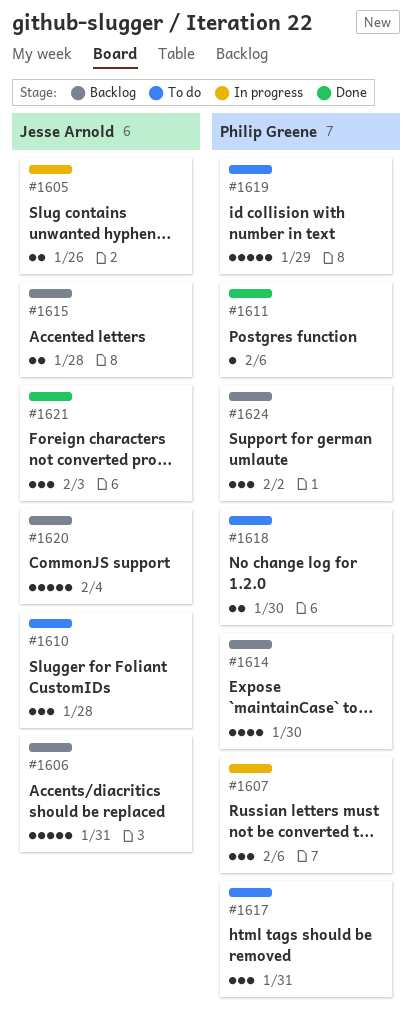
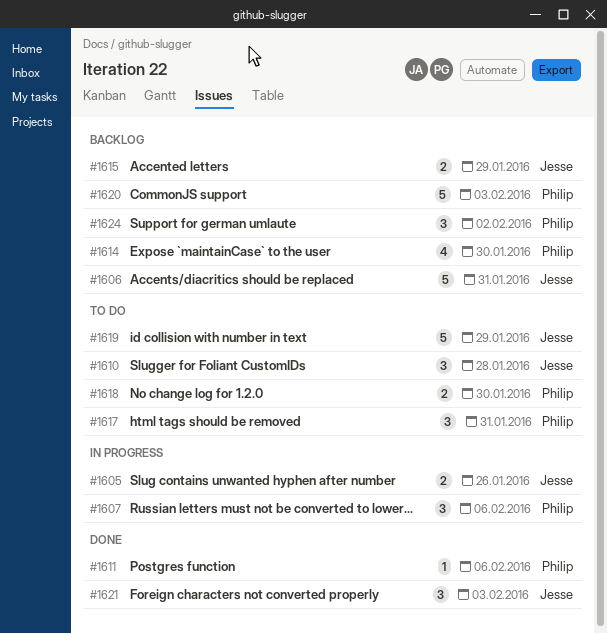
#1615, due: Jan 28 -> Jan 29
#1619, owner: Philip Greene -> Jesse Arnold
#1620, owner: Jesse Arnold -> Philip Greene
#1620, due: Feb 4 -> Feb 3

